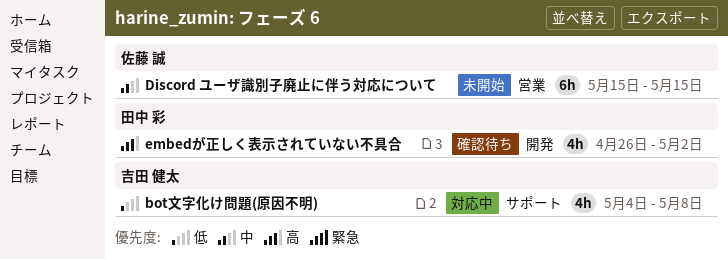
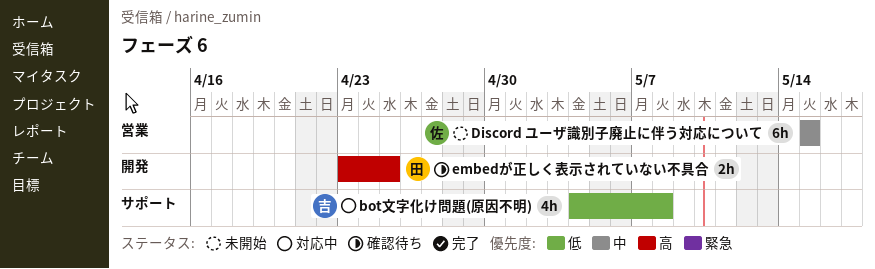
embedが正しく表示されていない不具合, estimate: 4h -> 2h
embedが正しく表示されていない不具合, start: Apr 26 -> Apr 23
embedが正しく表示されていない不具合, due: May 2 -> Apr 25

